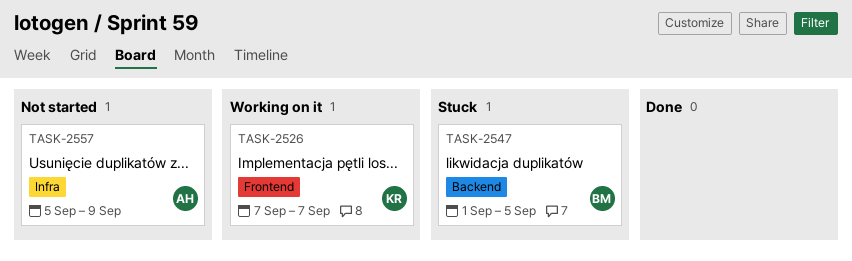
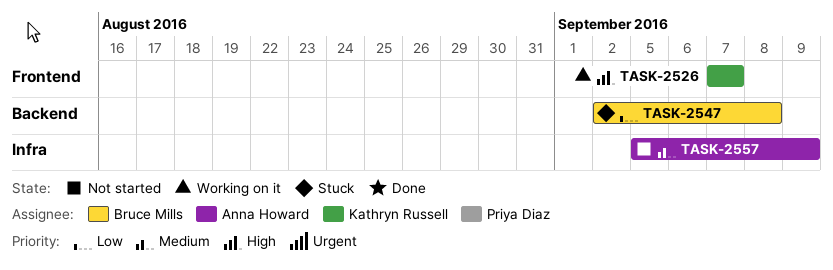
TASK-2547, start: Sep 1 -> Sep 2
TASK-2547, due: Sep 5 -> Sep 8

